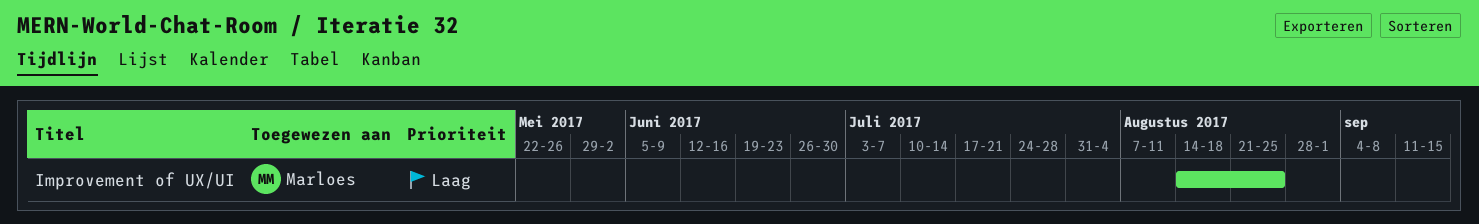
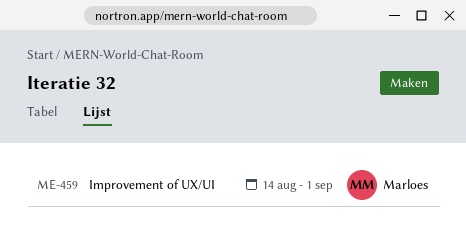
Improvement of UX/UI, due: Aug 25 -> Sep 1

